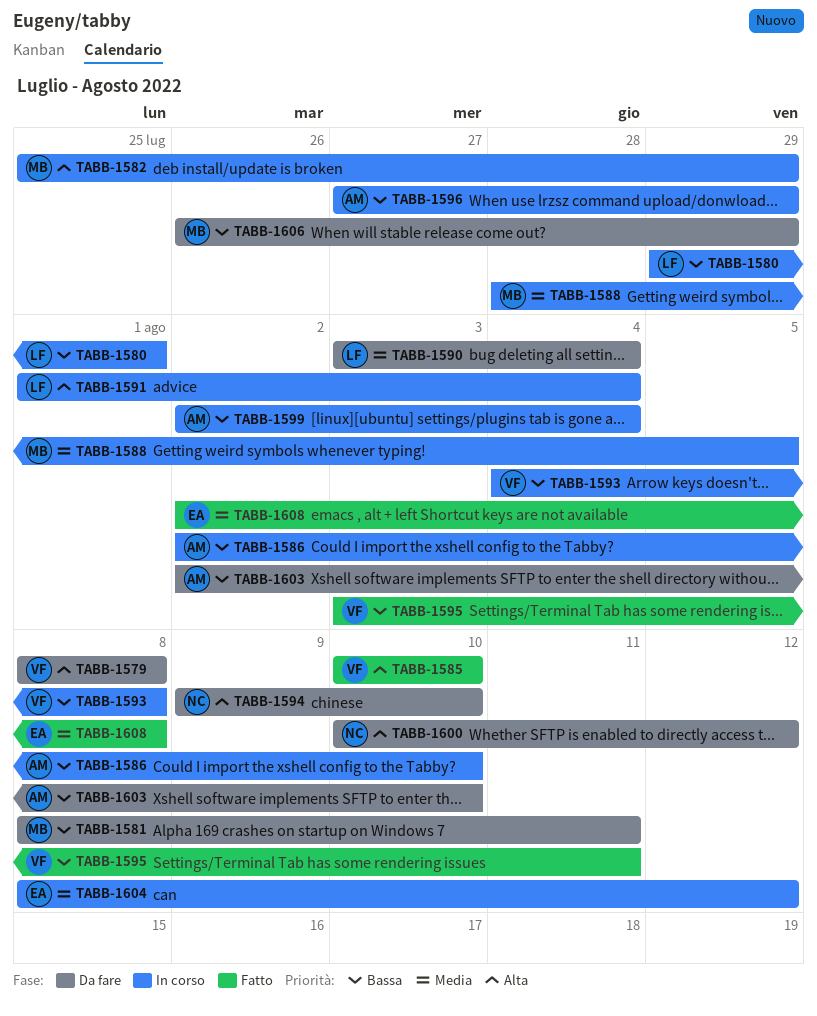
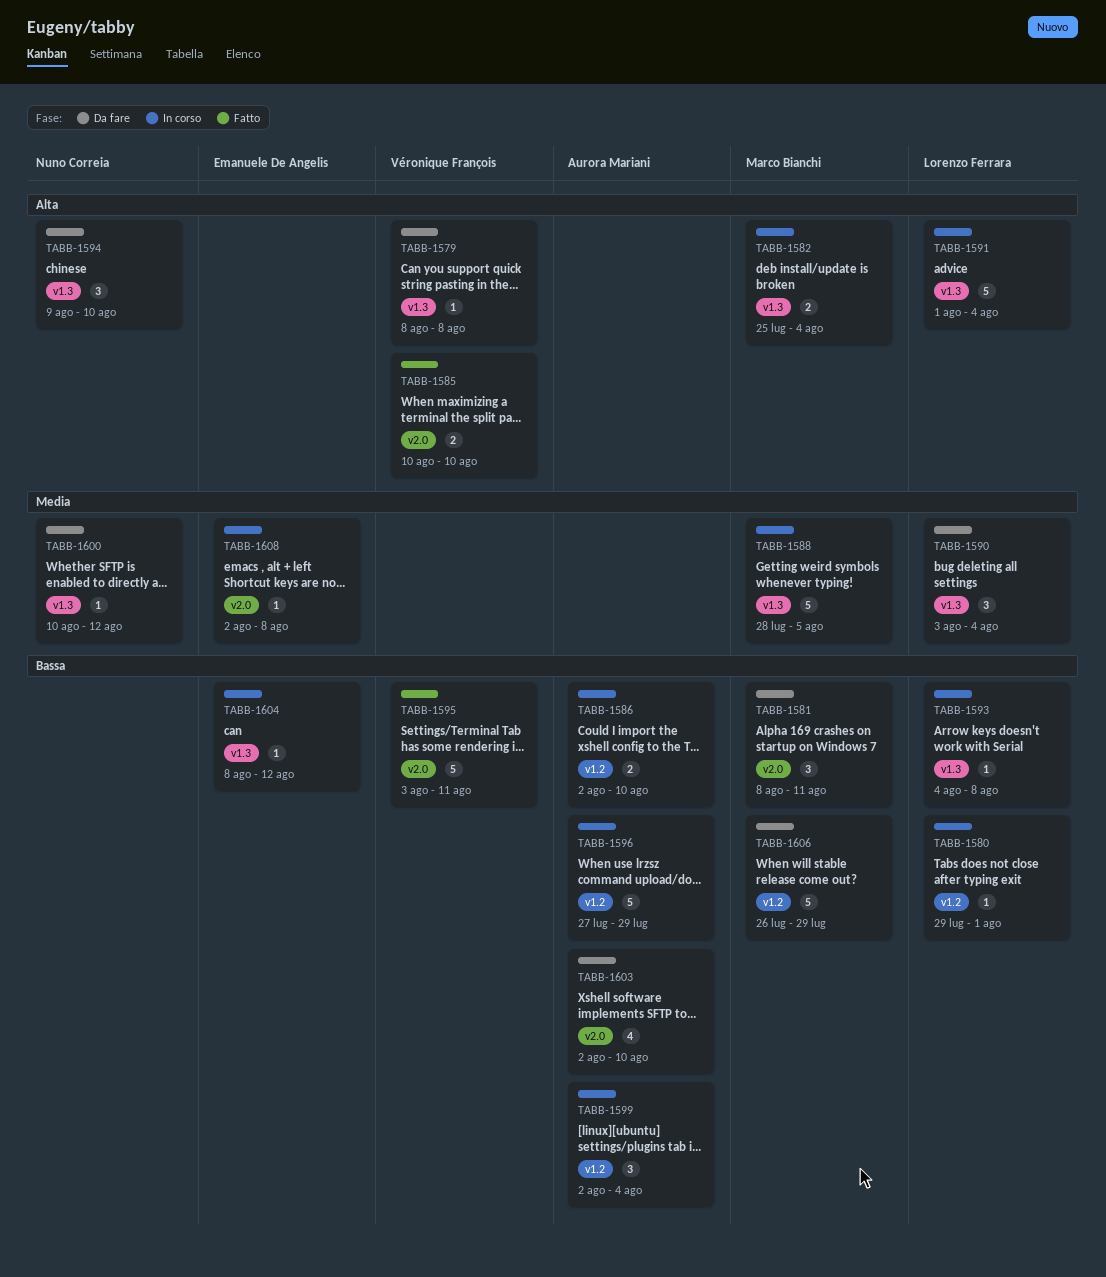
TABB-1582, due: Jul 29 -> Aug 4
TABB-1593, owner: Véronique François -> Lorenzo Ferrara
TABB-1600, priority: Alta -> Media
TABB-1604, priority: Media -> Bassa
TABB-1608, status: Fatto -> In corso

